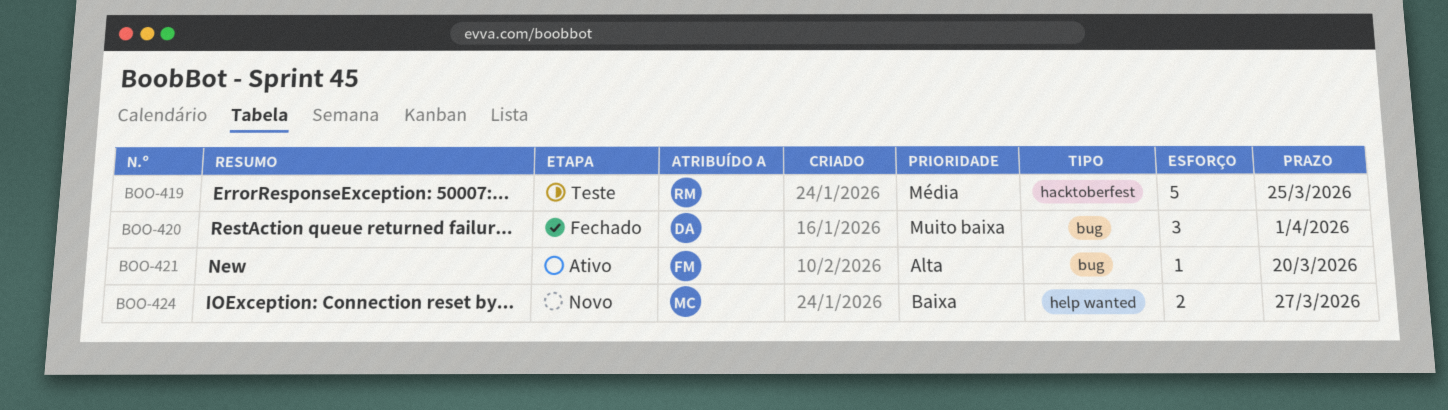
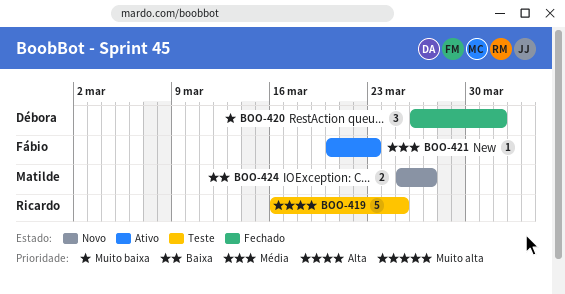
BOO-419, priority: Média -> Alta
BOO-421, priority: Alta -> Média
BOO-421, due: Mar 20 -> Mar 23

